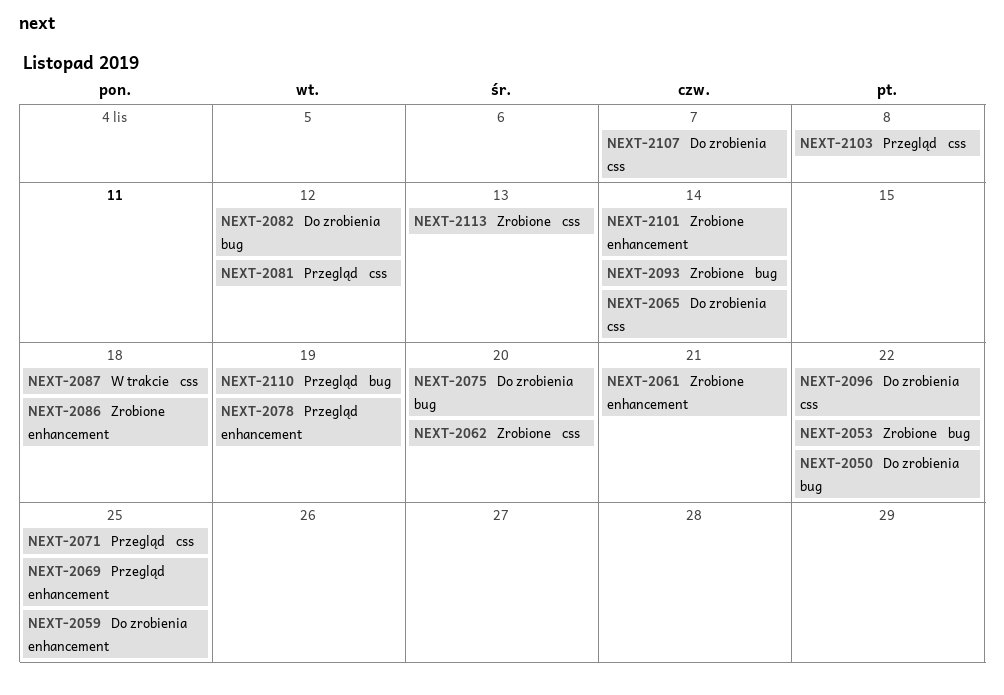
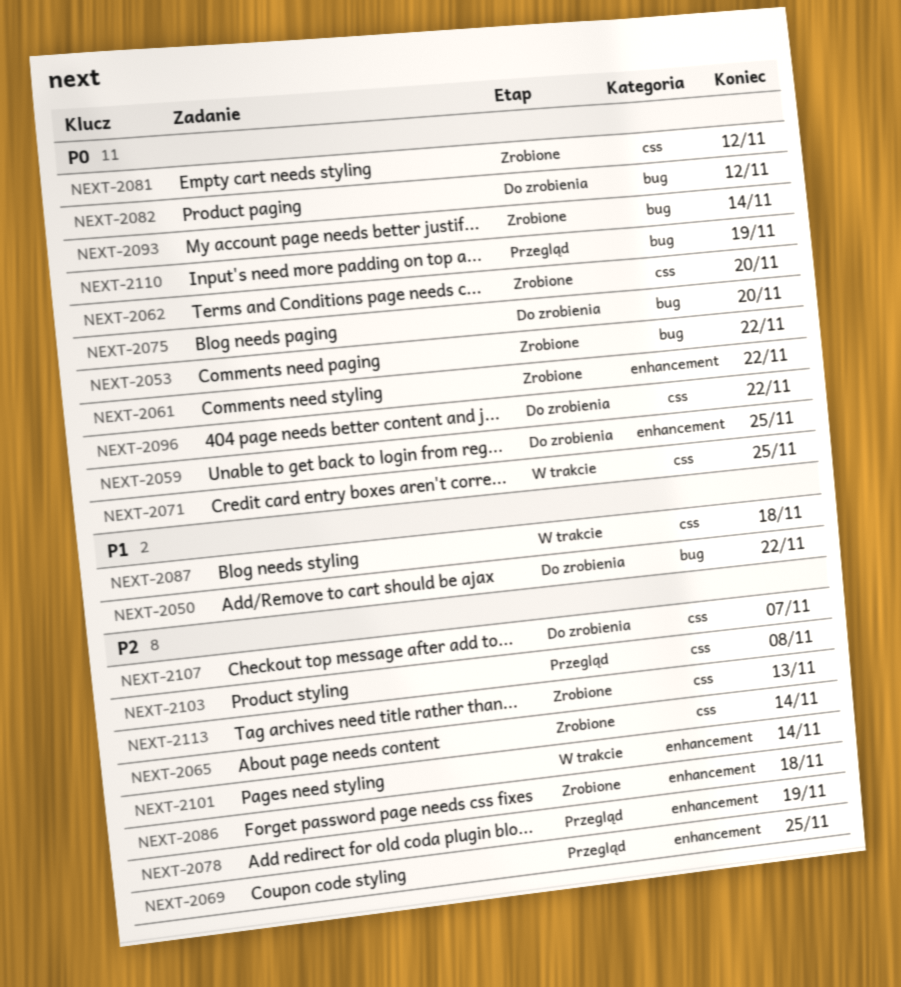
NEXT-2061, due: Nov 21 -> Nov 22
NEXT-2065, status: Do zrobienia -> Zrobione
NEXT-2071, status: Przegląd -> W trakcie
NEXT-2081, status: Przegląd -> Zrobione
NEXT-2101, status: Zrobione -> W trakcie

